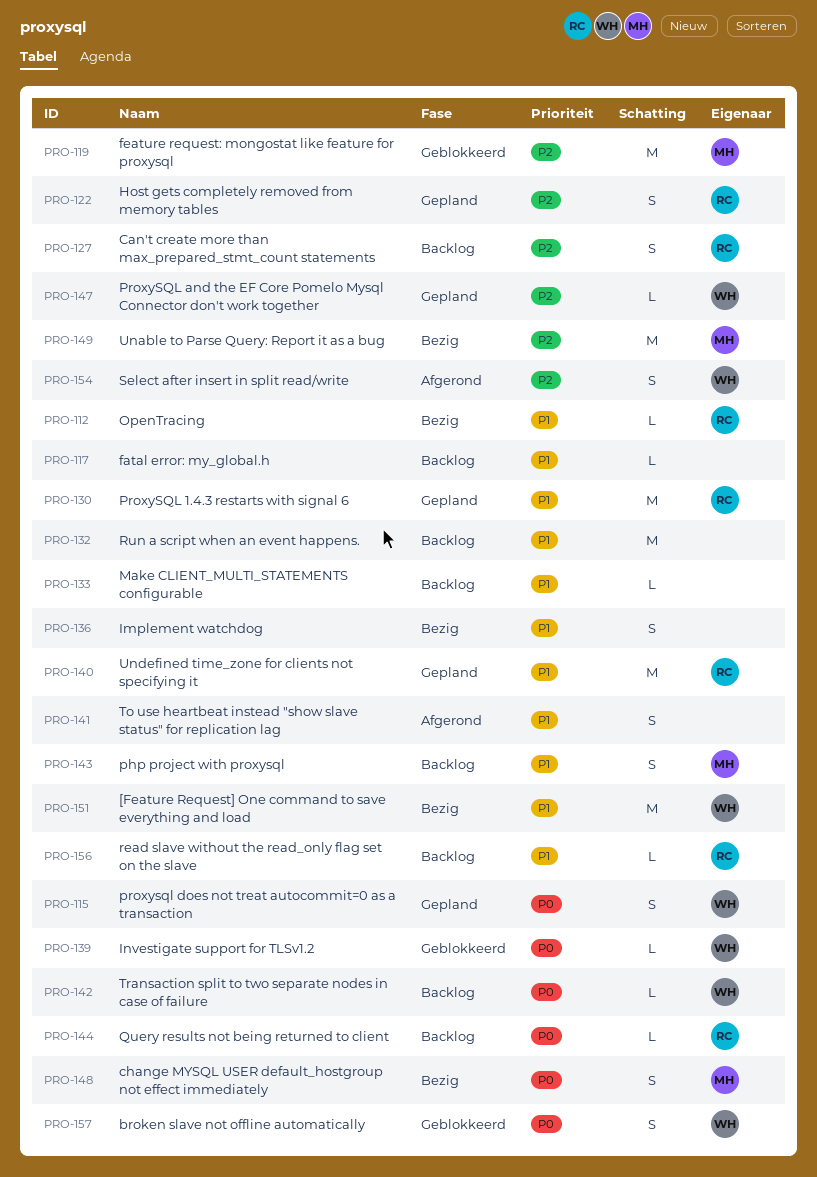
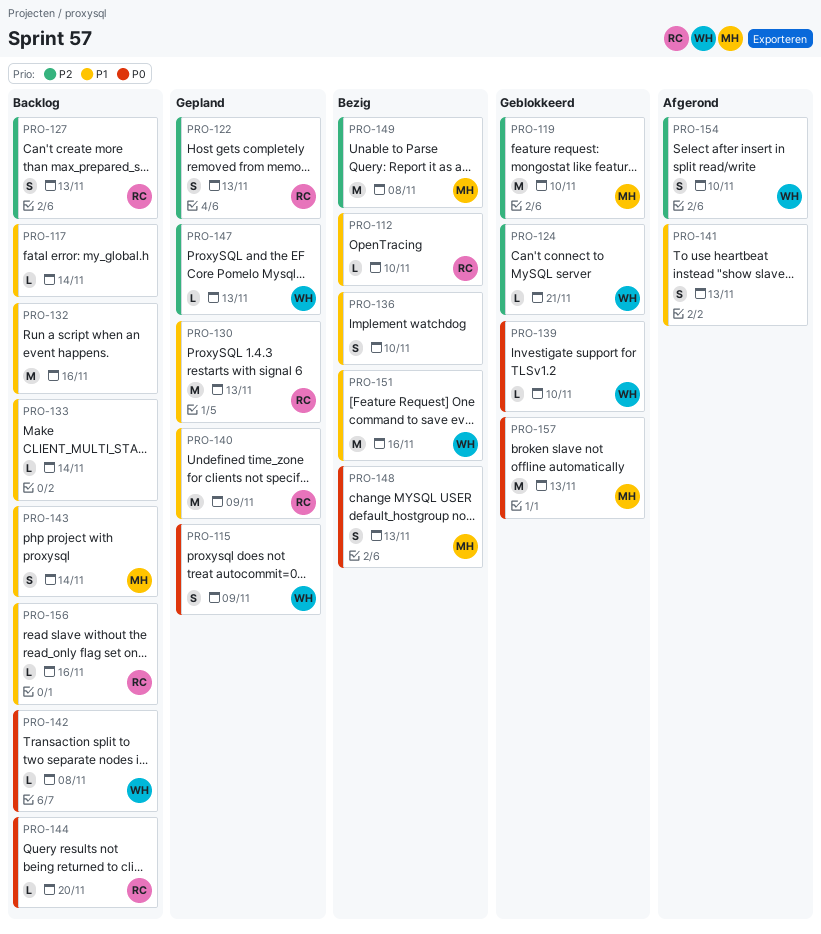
PRO-124: none -> present
PRO-157, owner: WH -> MH
PRO-157, estimate: S -> M

